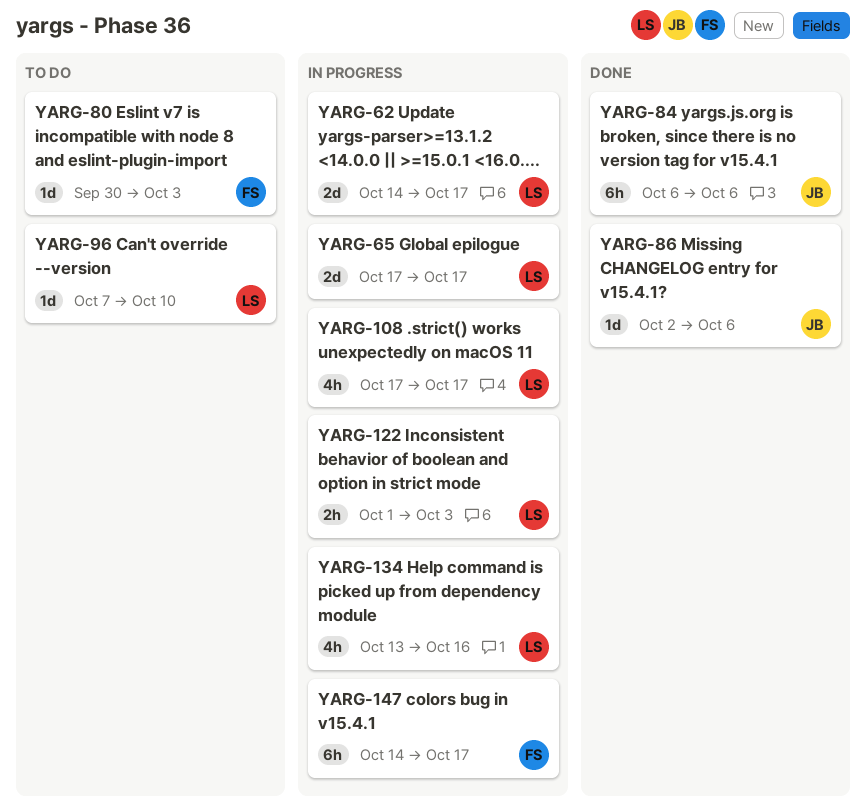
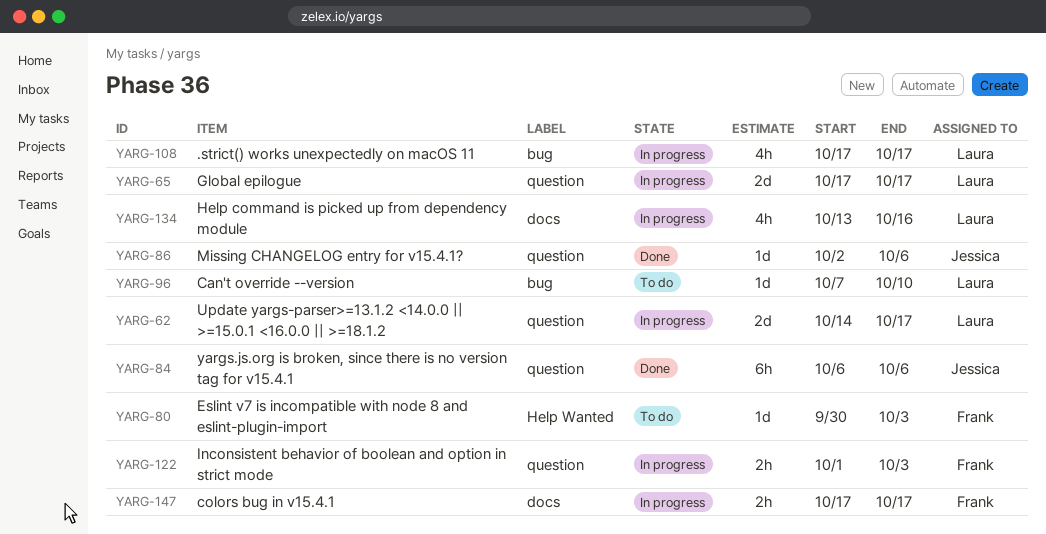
YARG-122, owner: Laura -> Frank
YARG-147, estimate: 6h -> 2h
YARG-147, start: Oct 14 -> Oct 17

